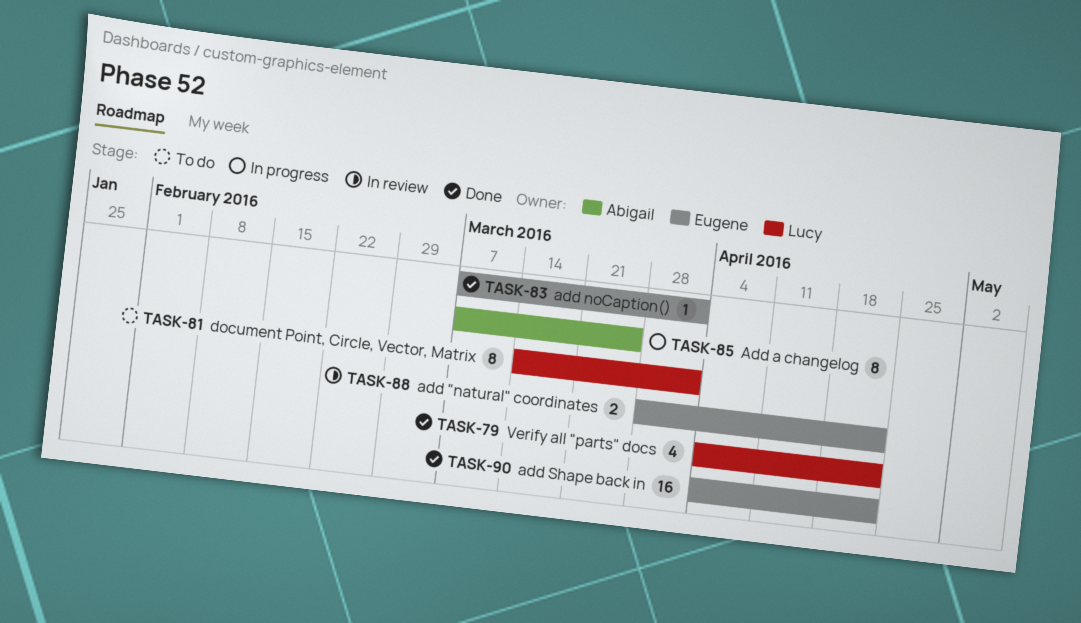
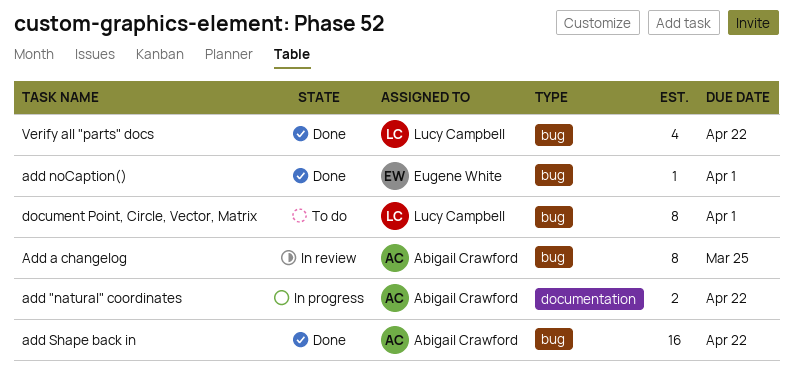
add "natural" coordinates, status: In review -> In progress
add "natural" coordinates, owner: Eugene White -> Abigail Crawford
Add a changelog, status: In progress -> In review
add Shape back in, owner: Eugene White -> Abigail Crawford

